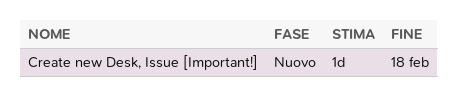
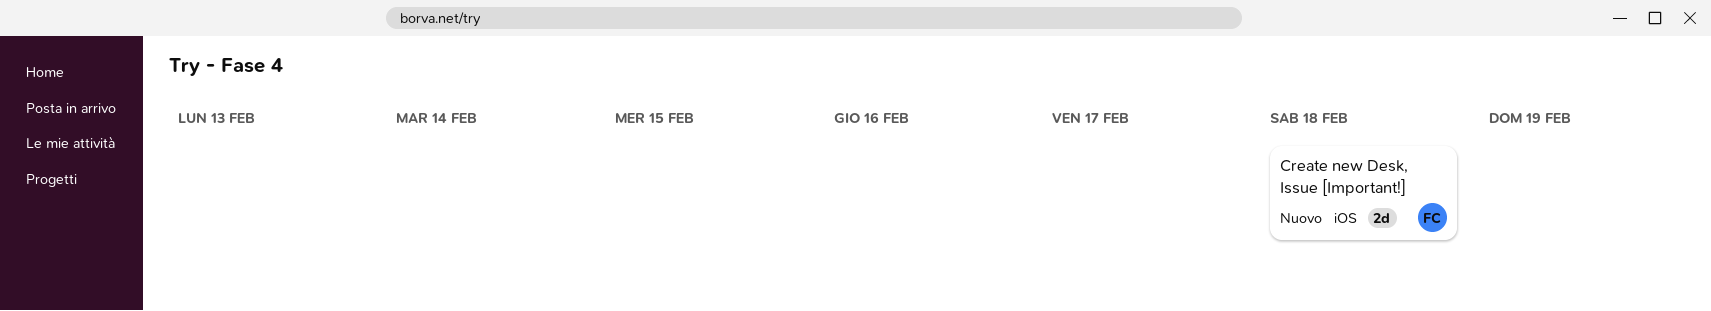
Create new Desk, Issue [Important!], estimate: 1d -> 2d

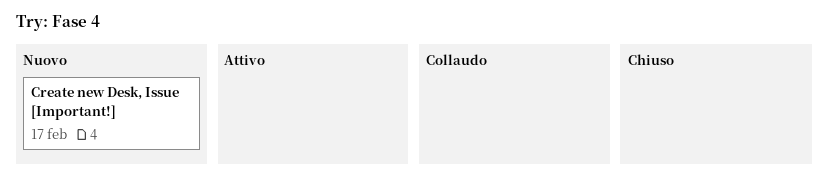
Create new Desk, Issue [Important!], due: Feb 18 -> Feb 17

